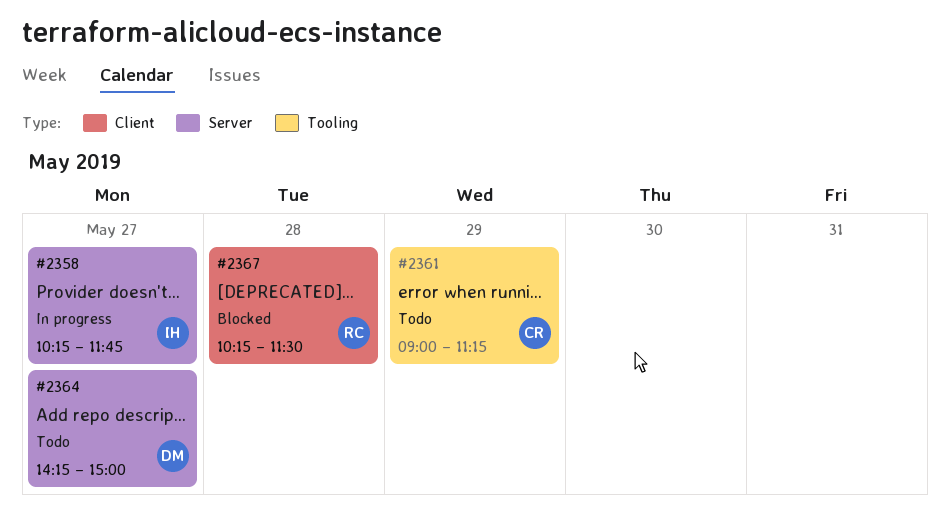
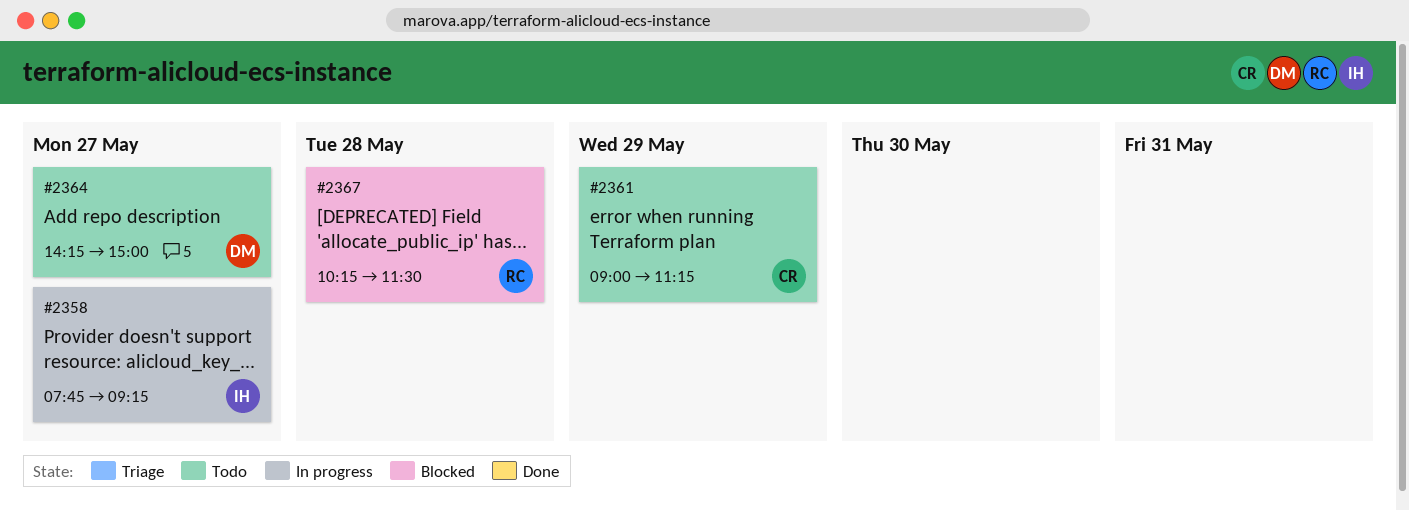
#2358, begins: 10:15 -> 07:45
#2358, ends: 11:45 -> 09:15

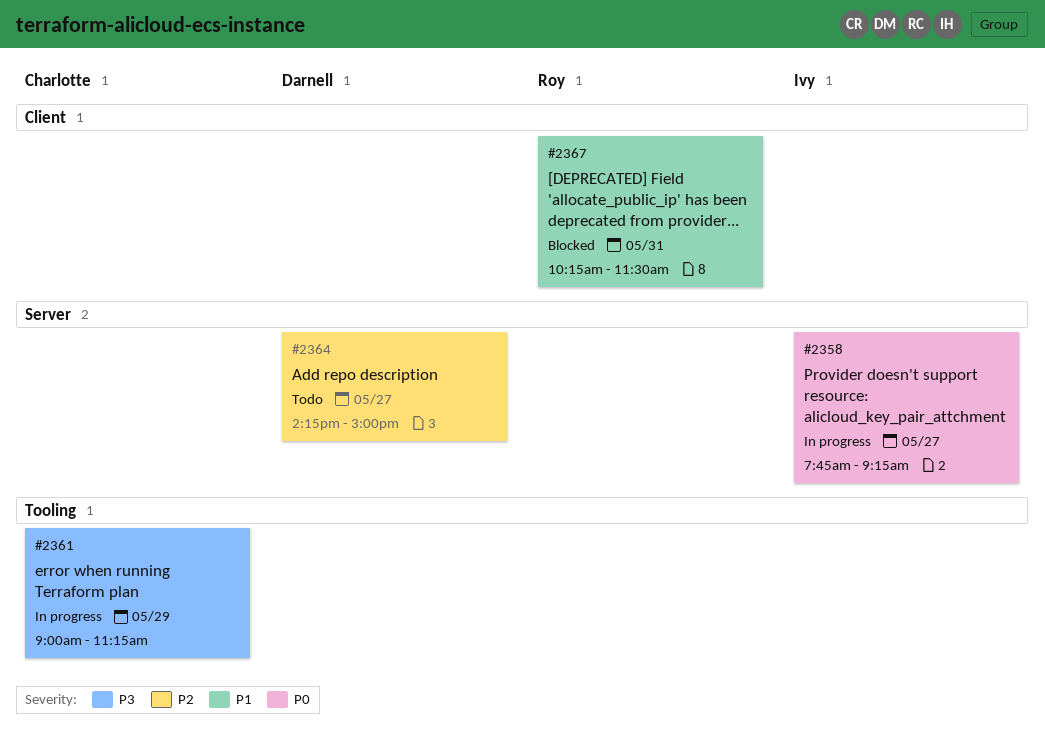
#2361, status: Todo -> In progress
#2367, day: May 28 -> May 31

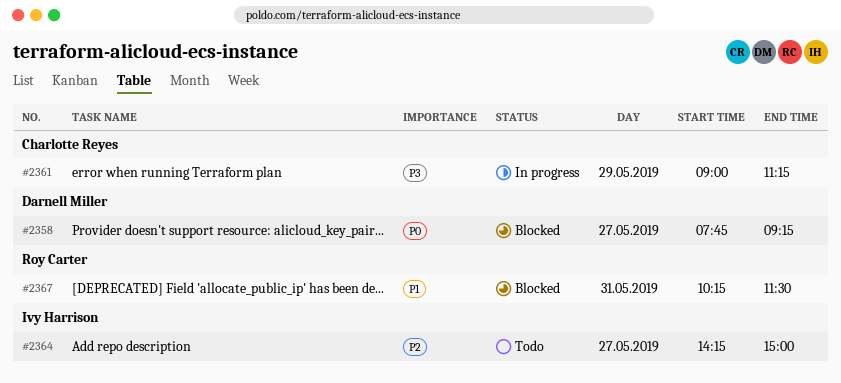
#2358, status: In progress -> Blocked
#2358, owner: Ivy Harrison -> Darnell Miller
#2364, owner: Darnell Miller -> Ivy Harrison

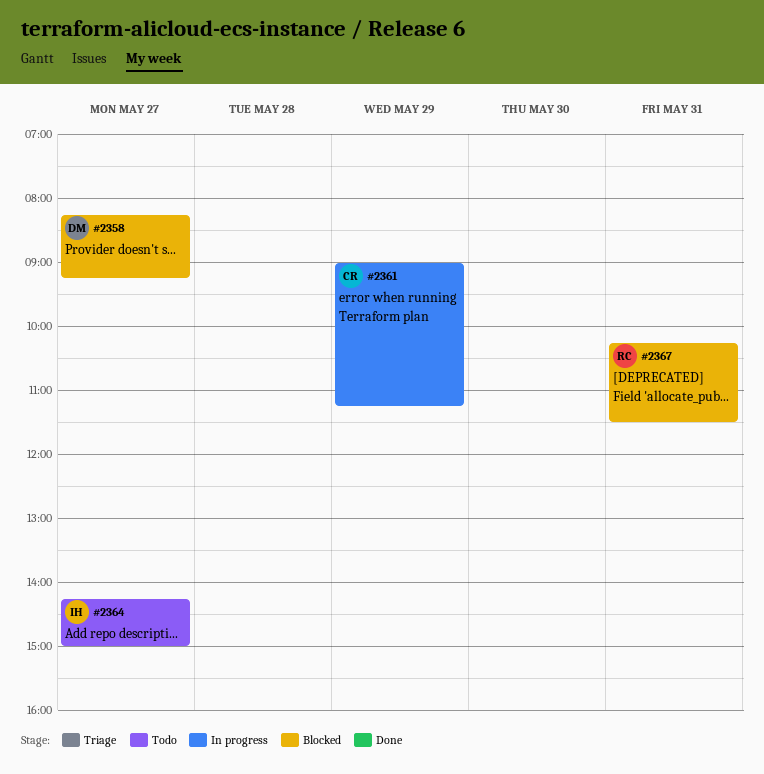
#2358, begins: 07:45 -> 08:15

